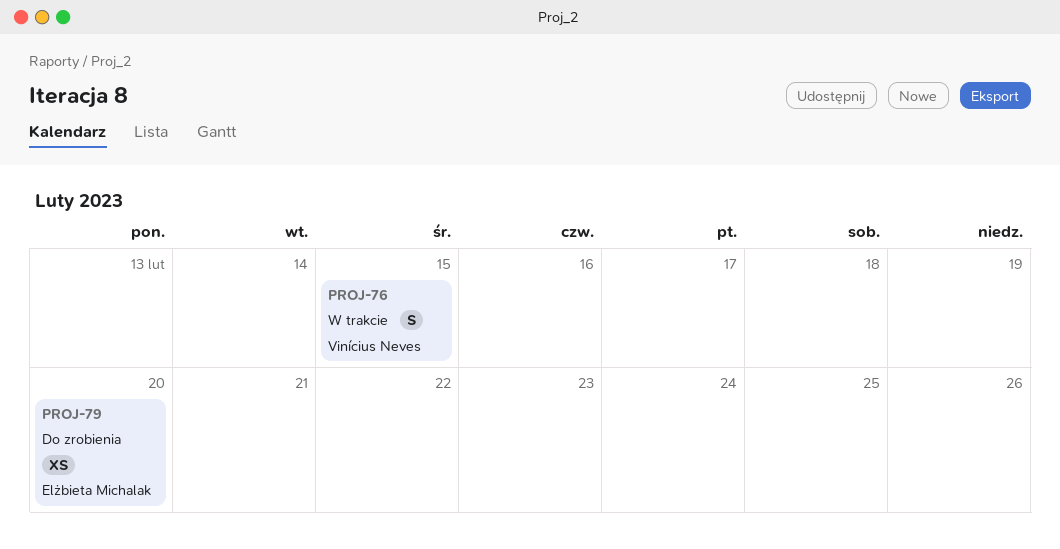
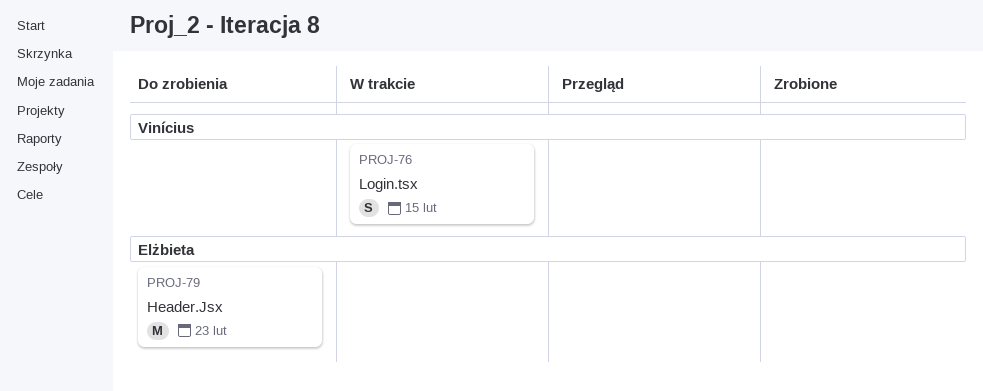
PROJ-79, estimate: XS -> M
PROJ-79, due: Feb 20 -> Feb 23

